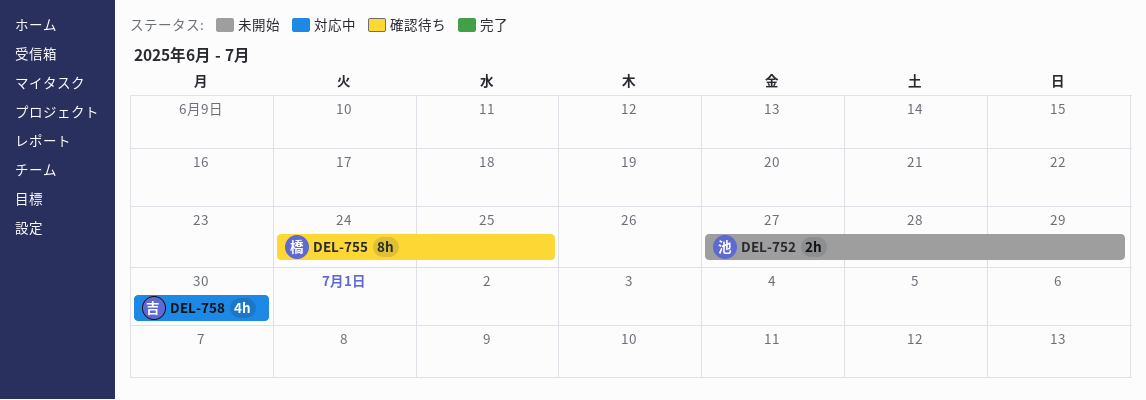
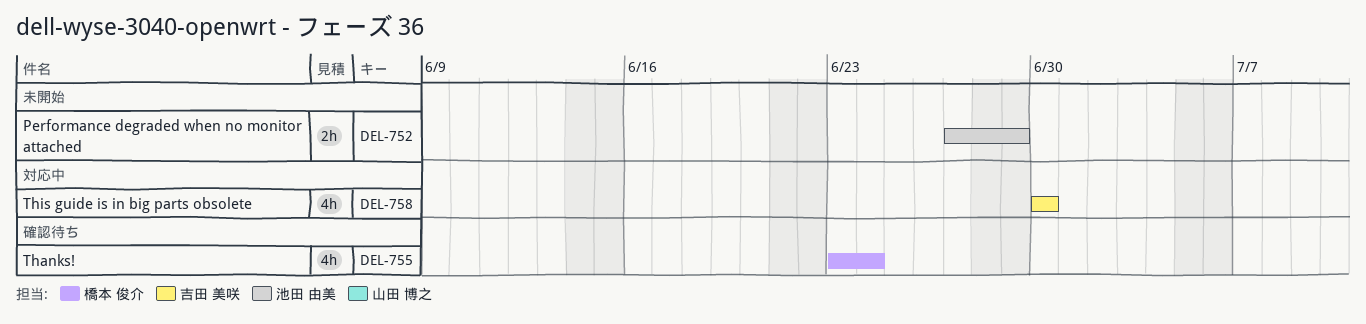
DEL-755, estimate: 8h -> 4h
DEL-755, start: Jun 24 -> Jun 23
DEL-755, due: Jun 25 -> Jun 24

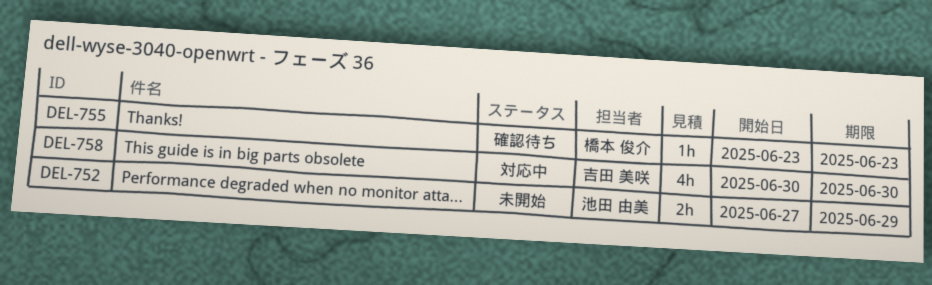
DEL-755, estimate: 4h -> 1h
DEL-755, due: Jun 24 -> Jun 23

